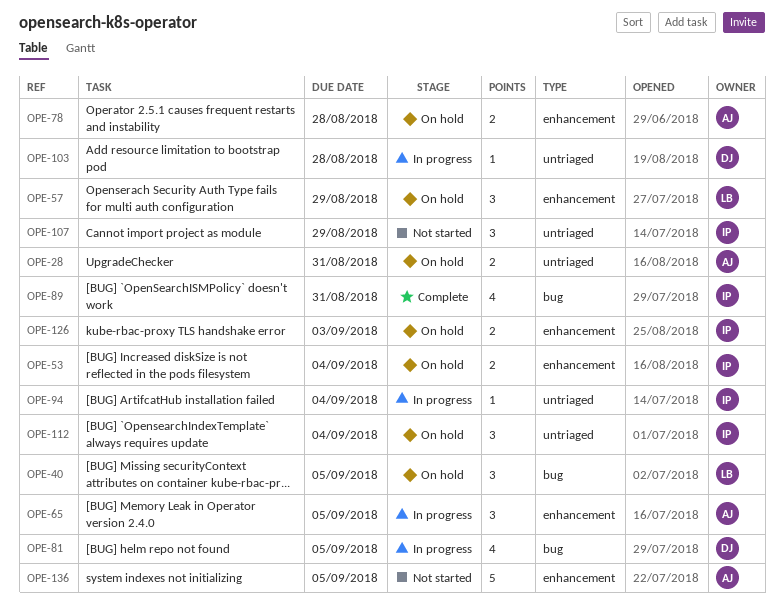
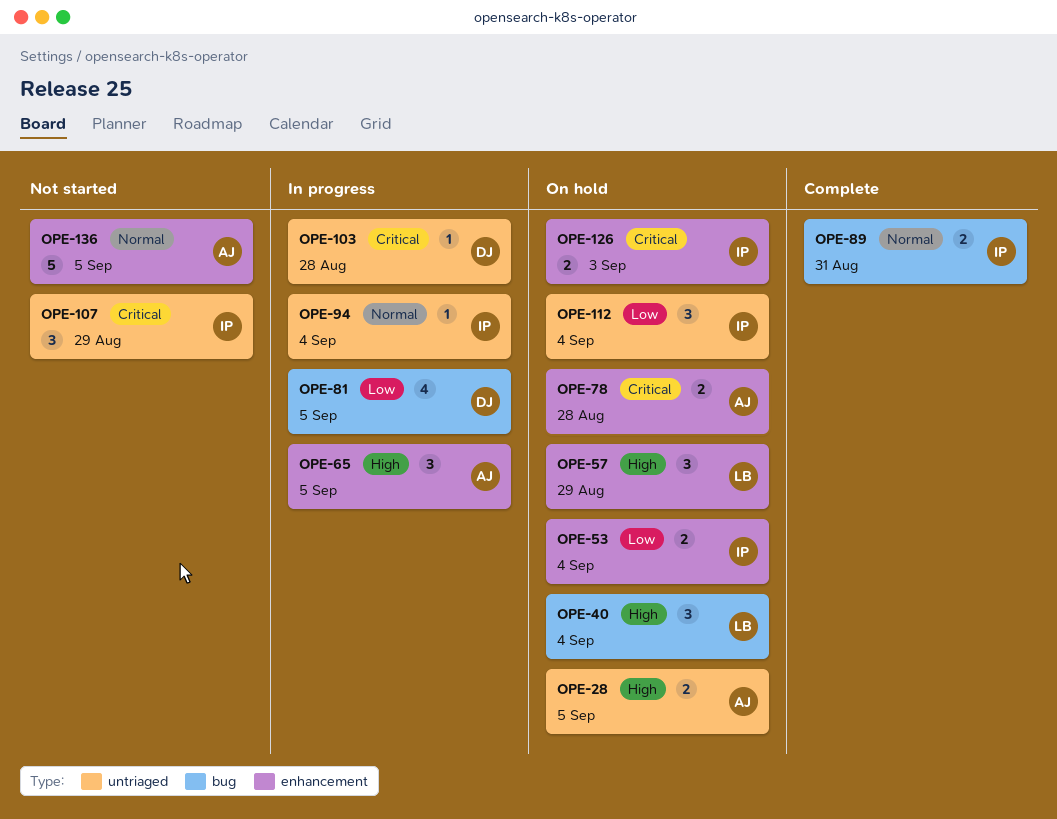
OPE-28, due: Aug 31 -> Sep 5
OPE-40, due: Sep 5 -> Sep 4
OPE-89, estimate: 4 -> 2

